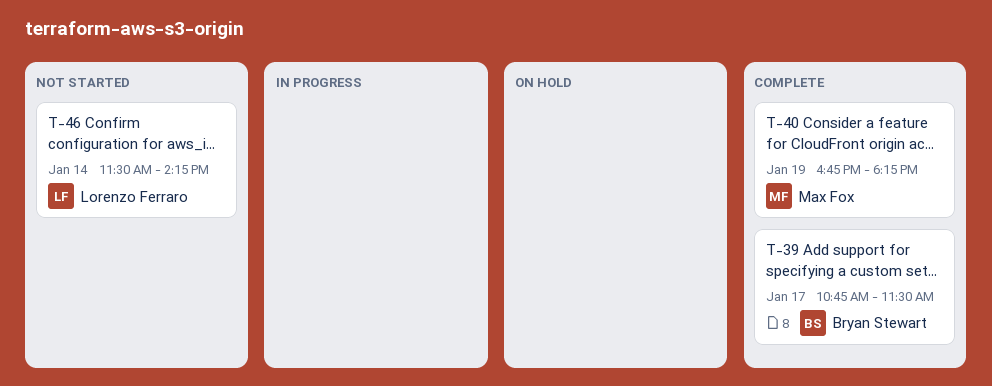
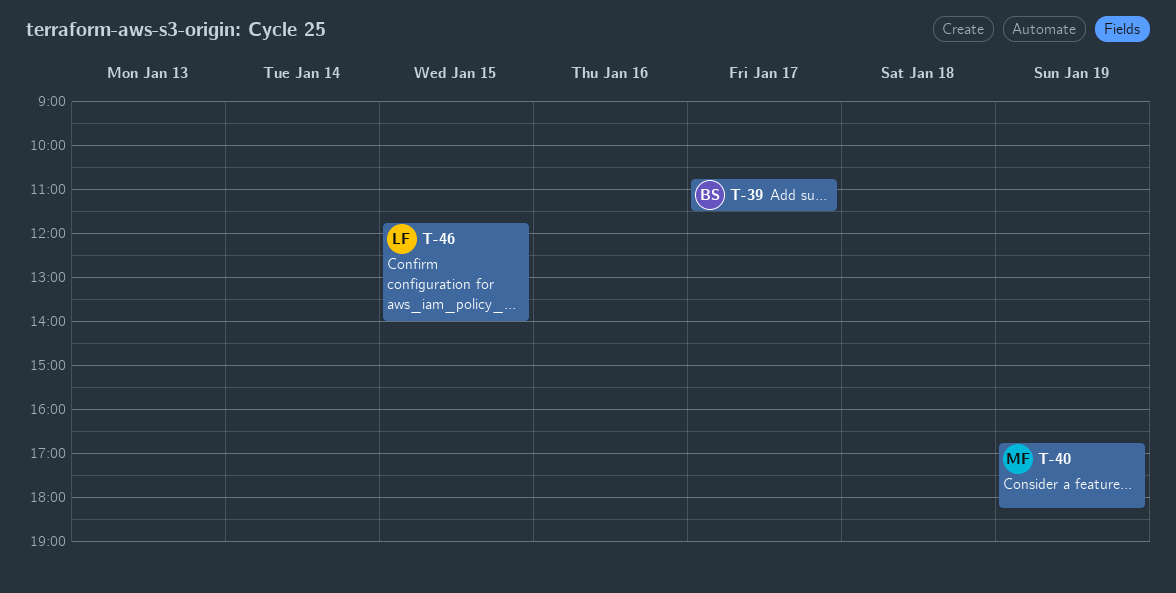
T-46, day: Jan 14 -> Jan 15
T-46, begins: 11:30 -> 11:45
T-46, ends: 14:15 -> 14:00

